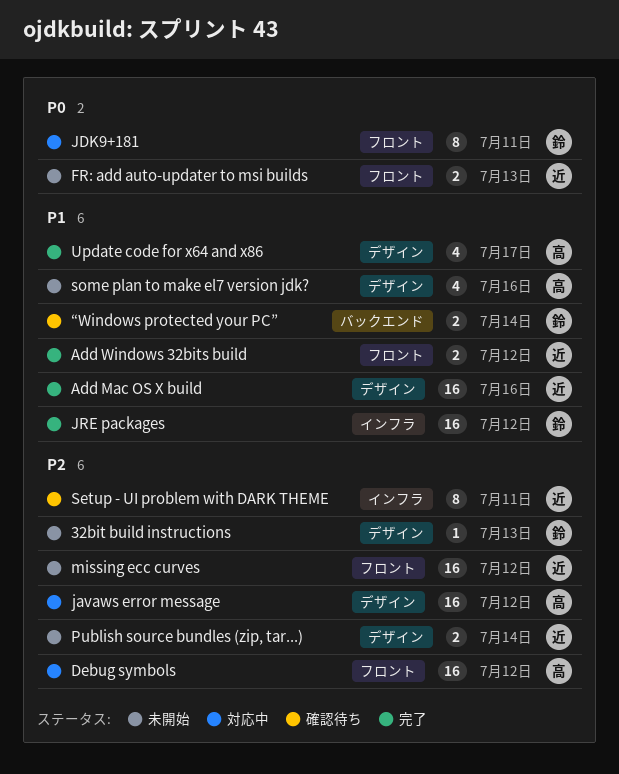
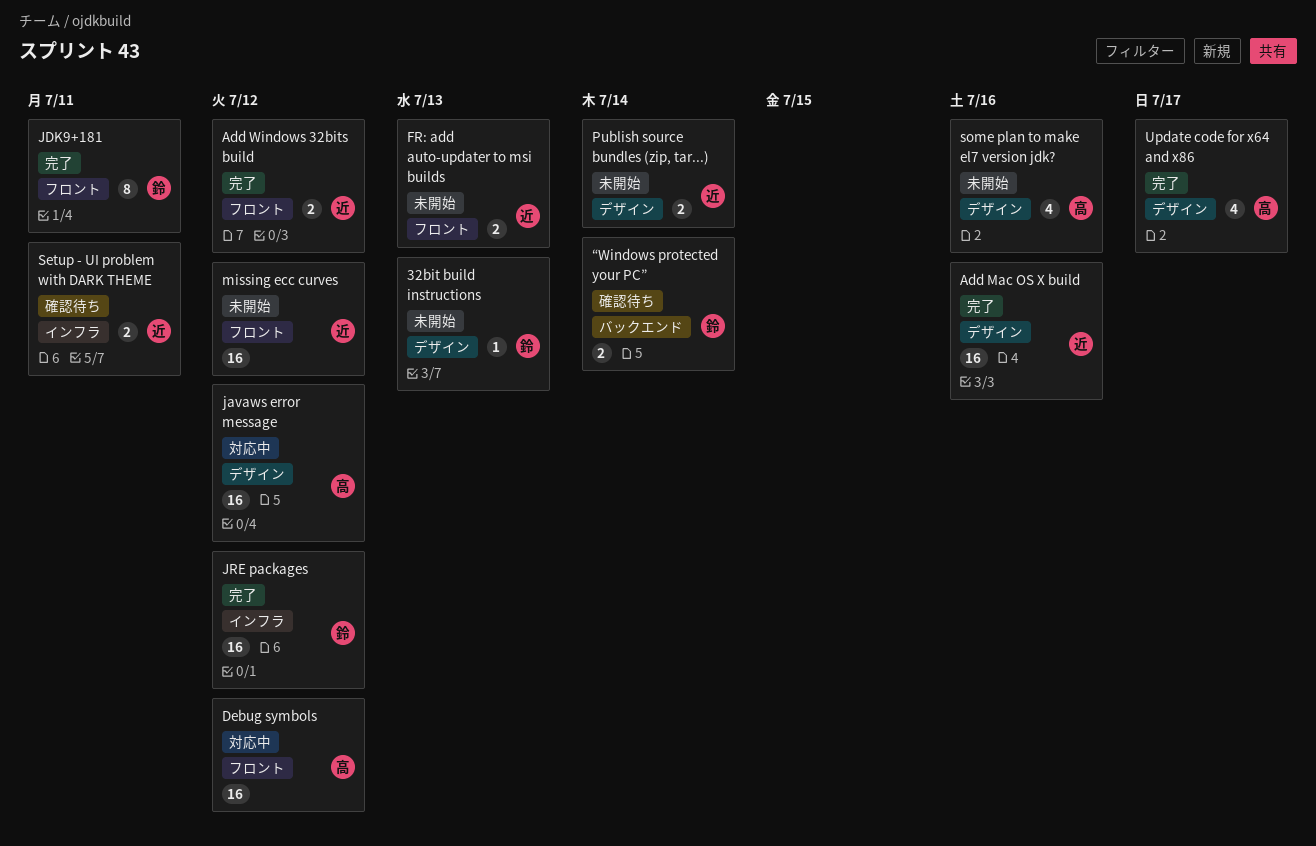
JDK9+181, status: 対応中 -> 完了
Setup - UI problem with DARK THEME, estimate: 8 -> 2

